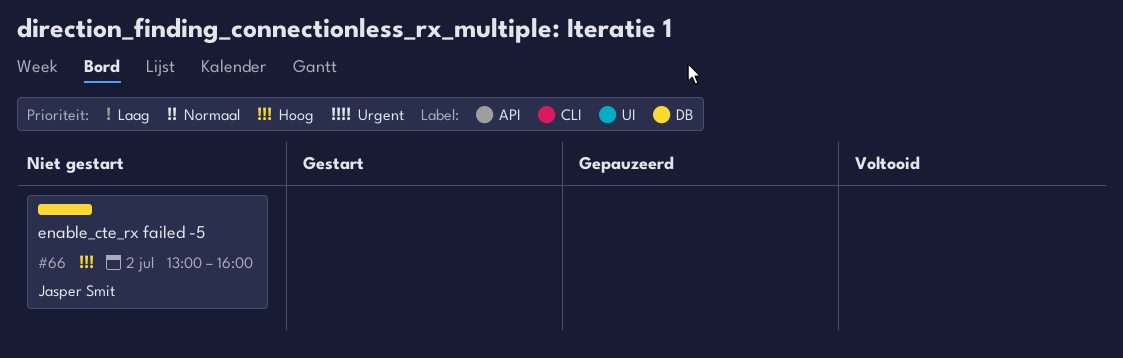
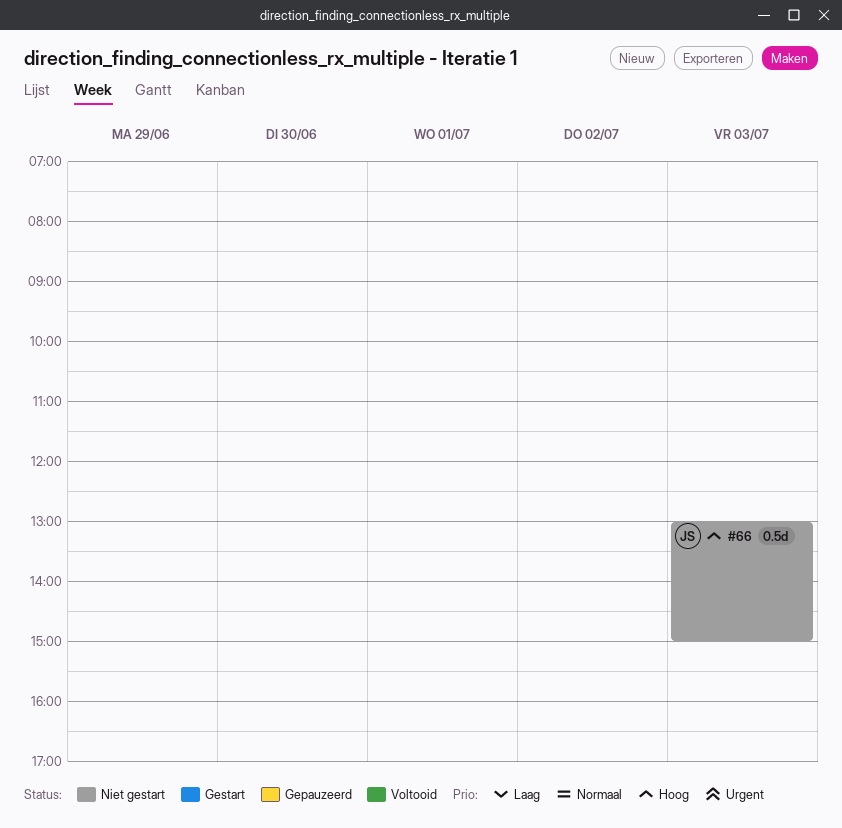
#66, day: Jul 2 -> Jul 3
#66, ends: 16:00 -> 15:00

